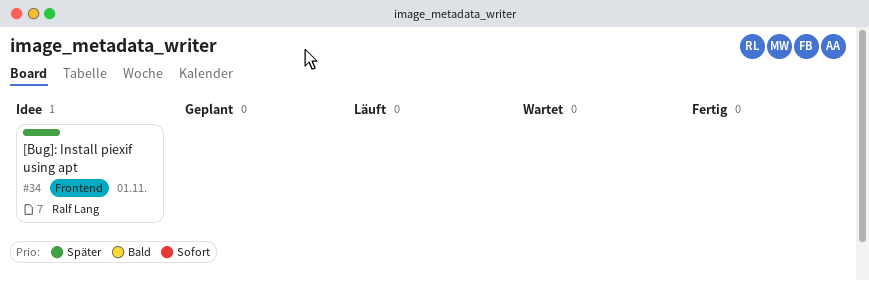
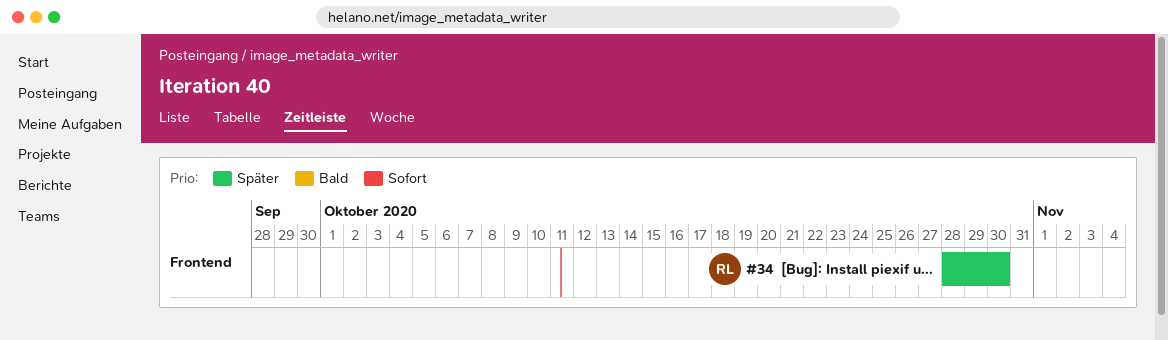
#34, due: Nov 1 -> Oct 30

